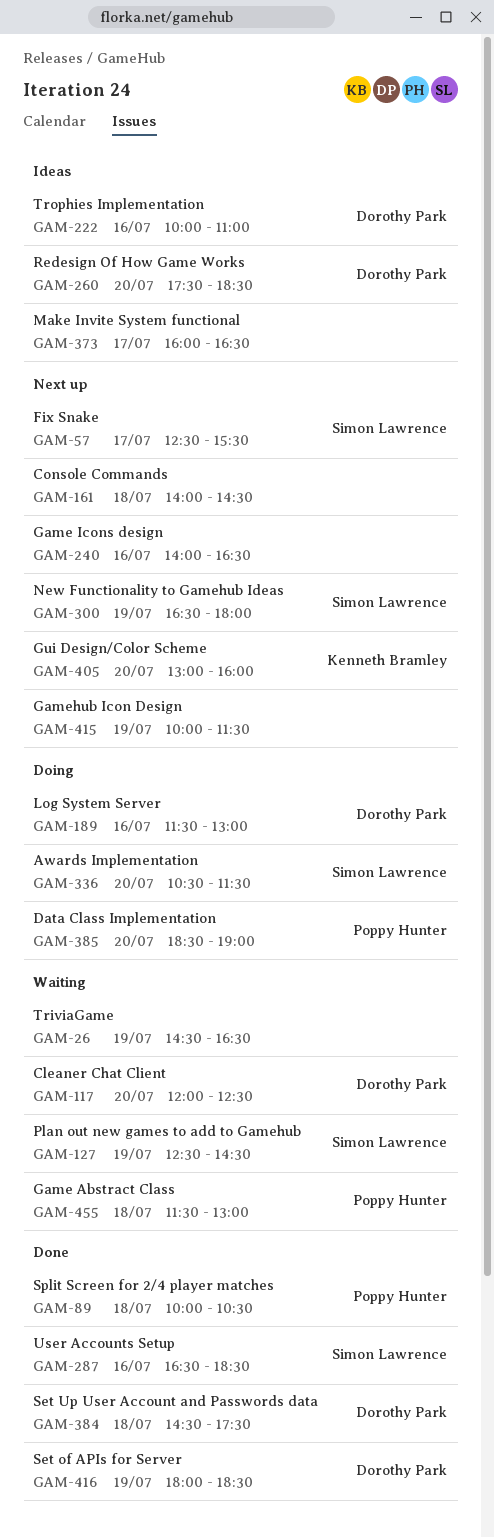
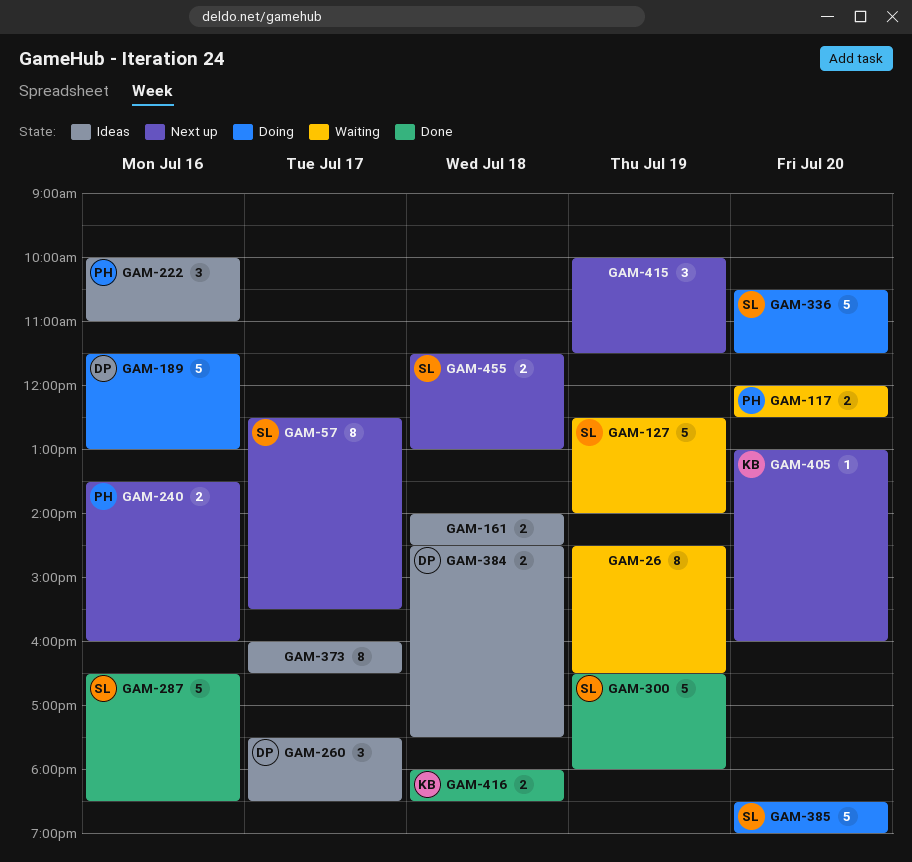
GAM-89: present -> none
GAM-117, owner: Dorothy Park -> Poppy Hunter
GAM-127, ends: 14:30 -> 14:00
GAM-161, status: Next up -> Ideas
GAM-222, owner: Dorothy Park -> Poppy Hunter
GAM-240, owner: none -> Poppy Hunter
GAM-240, begins: 14:00 -> 13:30
GAM-240, ends: 16:30 -> 16:00
GAM-260, day: Jul 20 -> Jul 17
GAM-300, status: Next up -> Done
GAM-384, status: Done -> Ideas
GAM-385, owner: Poppy Hunter -> Simon Lawrence
GAM-416, owner: Dorothy Park -> Kenneth Bramley
GAM-416, day: Jul 19 -> Jul 18
GAM-455, status: Waiting -> Next up
GAM-455, owner: Poppy Hunter -> Simon Lawrence

